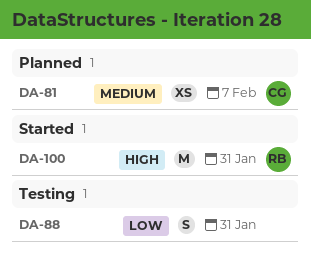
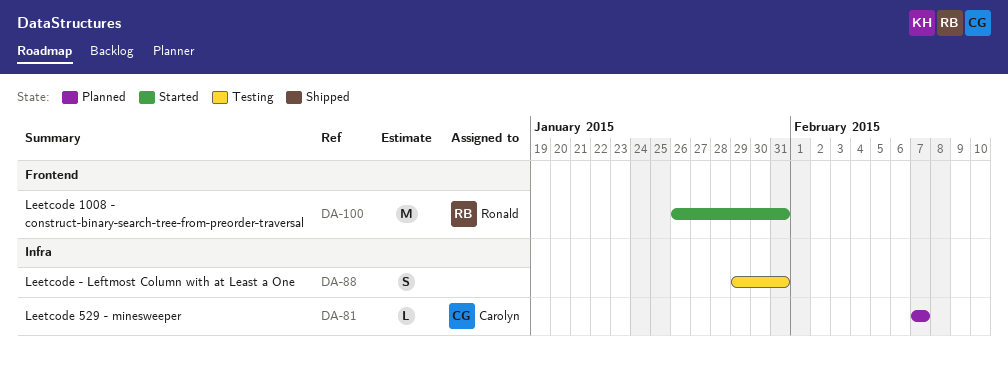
DA-81, estimate: XS -> L

